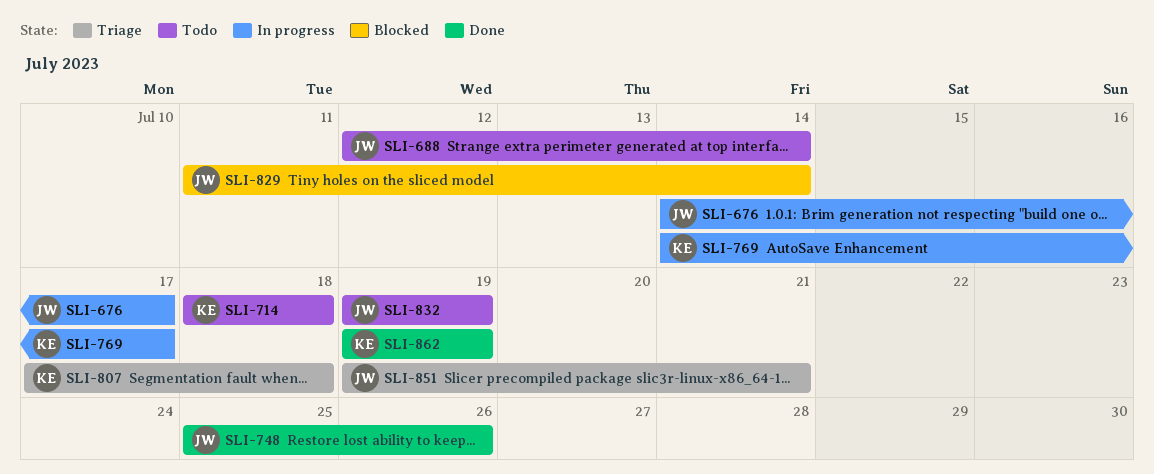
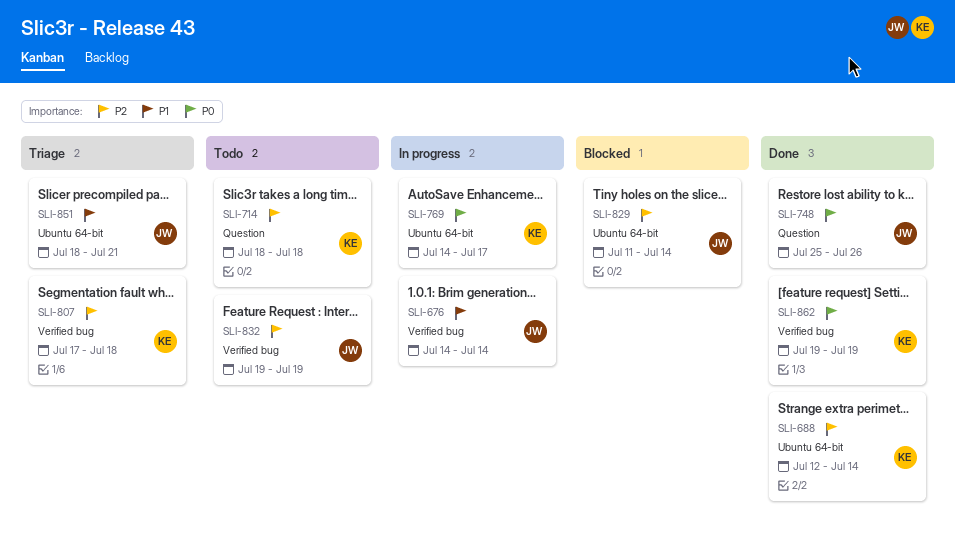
SLI-676, due: Jul 17 -> Jul 14
SLI-688, status: Todo -> Done
SLI-688, owner: JW -> KE
SLI-851, start: Jul 19 -> Jul 18

